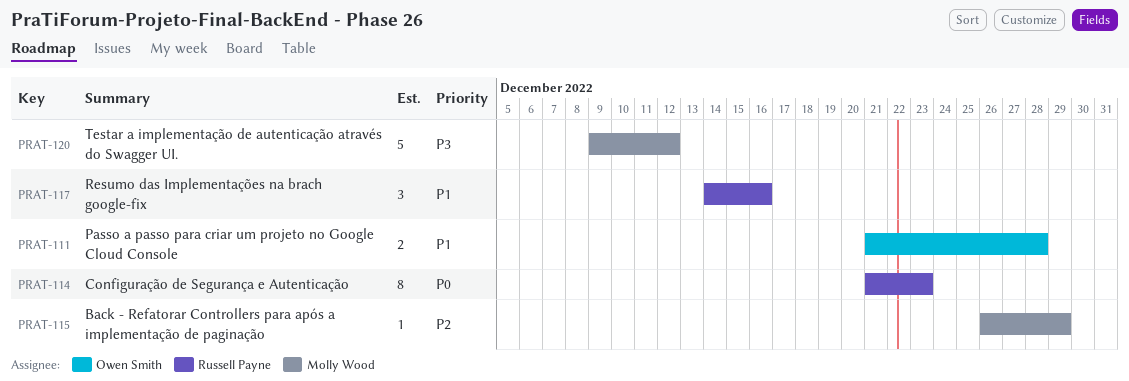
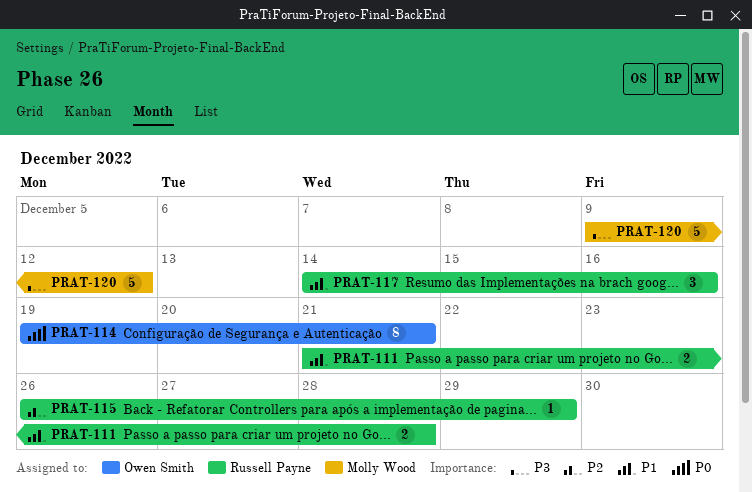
PRAT-111, owner: Owen Smith -> Russell Payne
PRAT-114, owner: Russell Payne -> Owen Smith
PRAT-114, start: Dec 21 -> Dec 19
PRAT-114, due: Dec 23 -> Dec 21
PRAT-115, owner: Molly Wood -> Russell Payne

